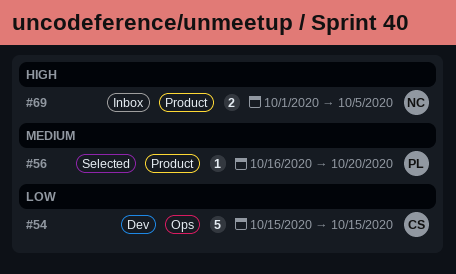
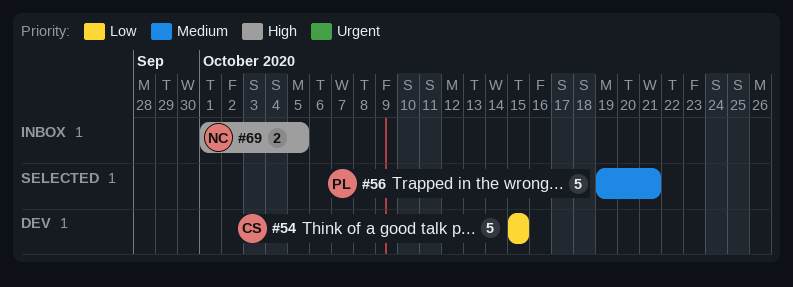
#56, estimate: 1 -> 5
#56, start: Oct 16 -> Oct 19
#56, due: Oct 20 -> Oct 21

